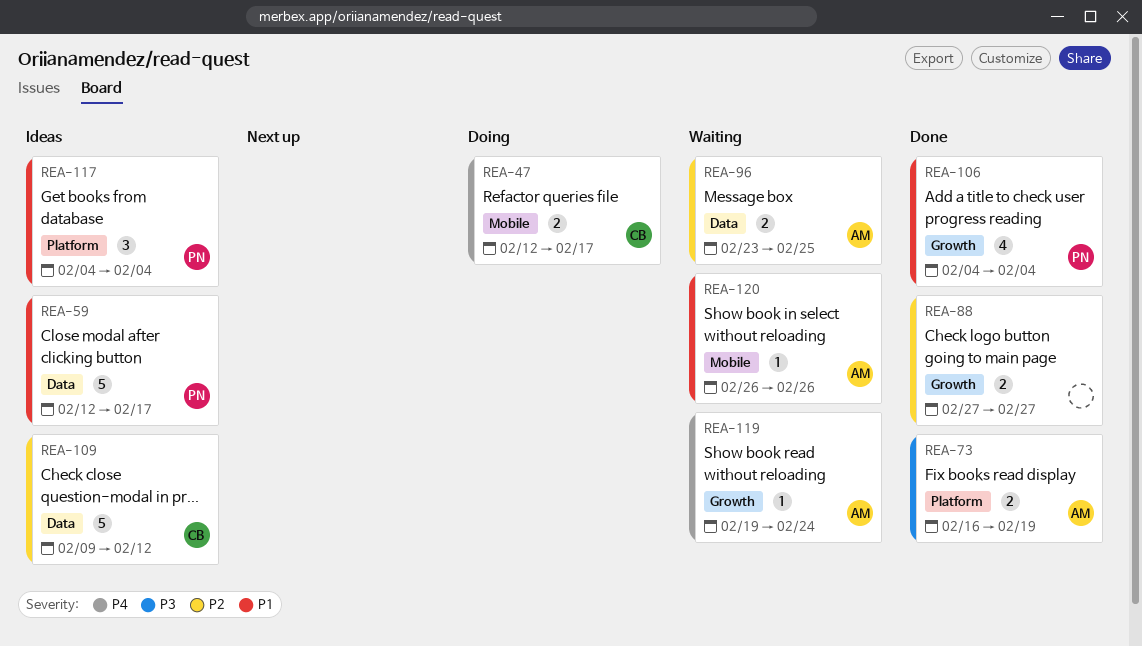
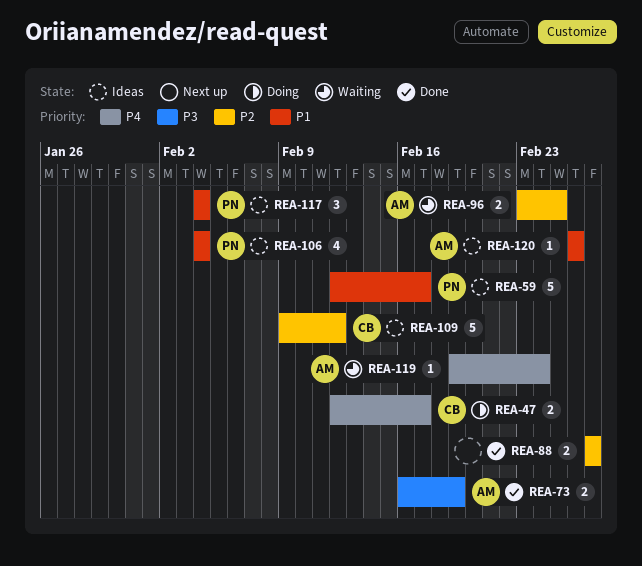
REA-106, status: Done -> Ideas
REA-120, status: Waiting -> Ideas

